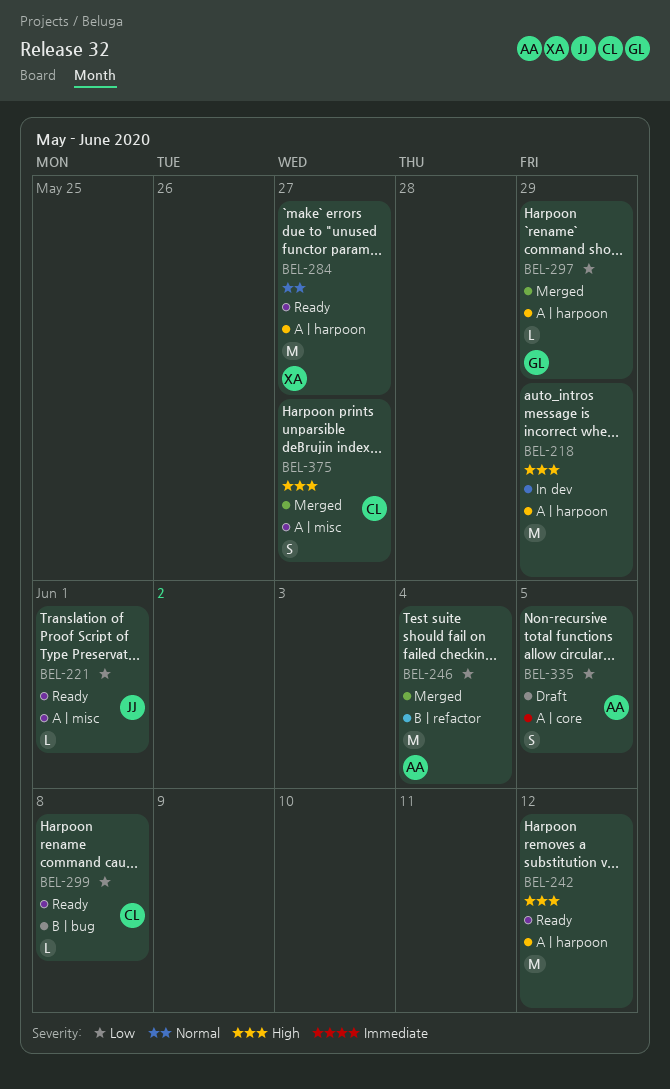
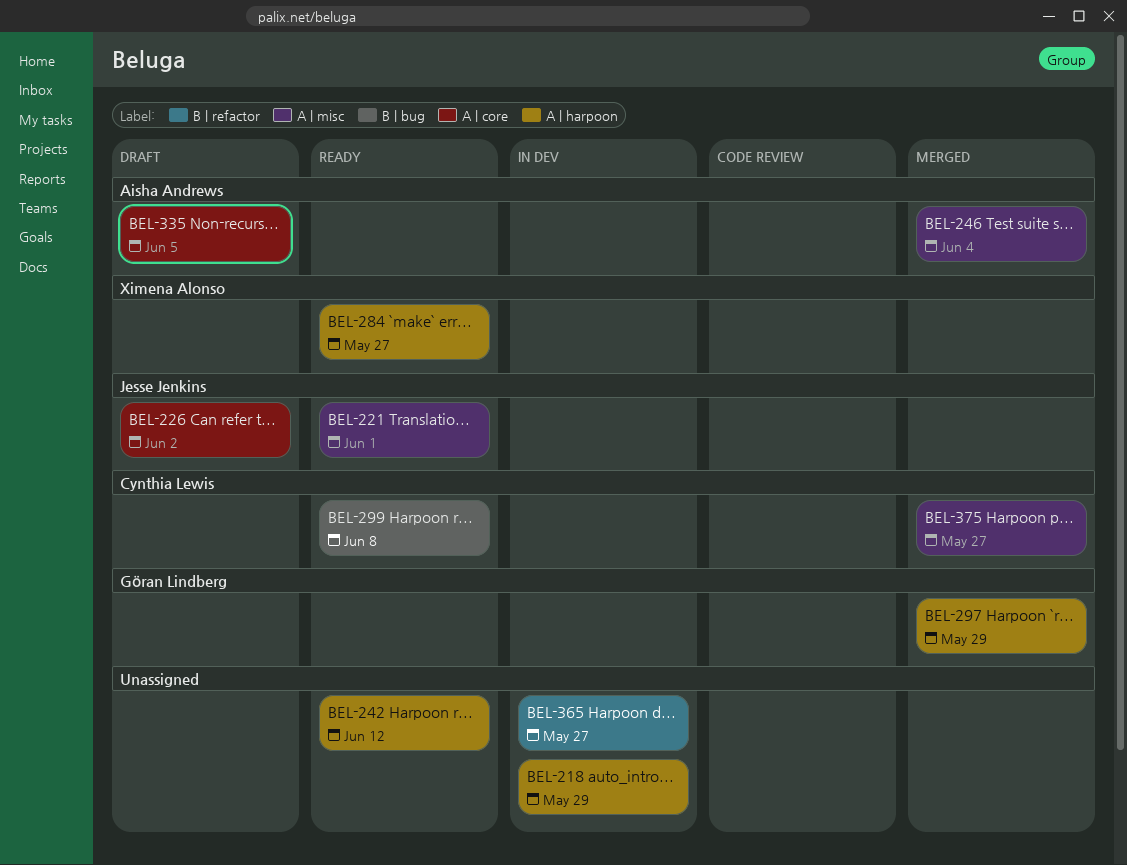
BEL-226: none -> present
BEL-246, label: B | refactor -> A | misc
BEL-365: none -> present

